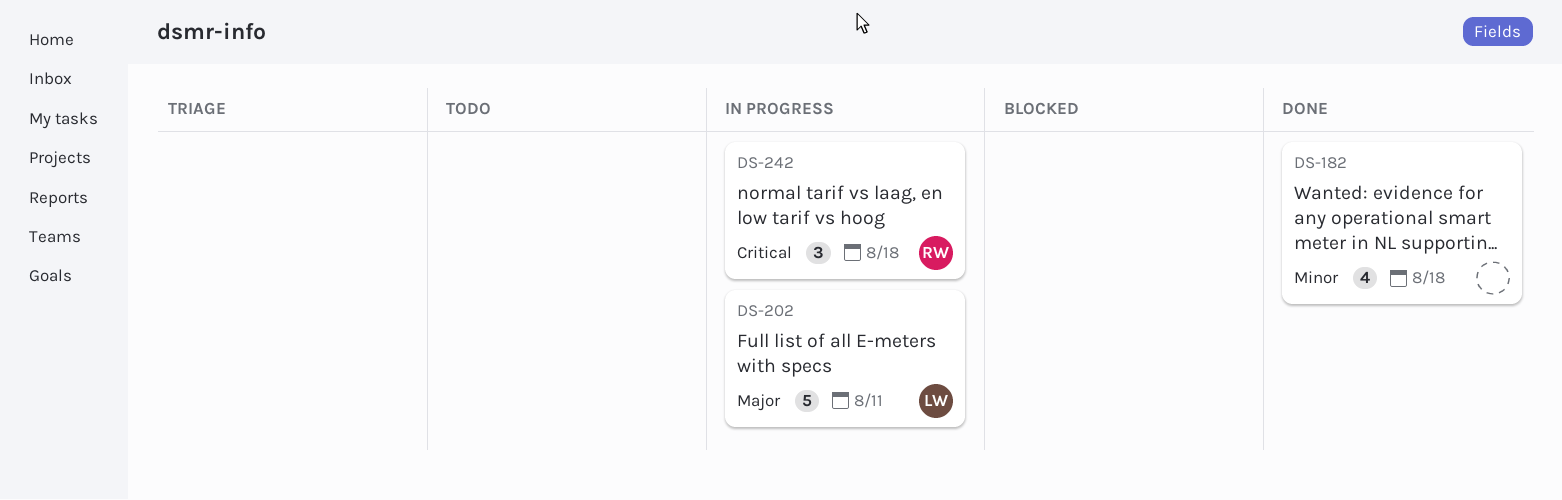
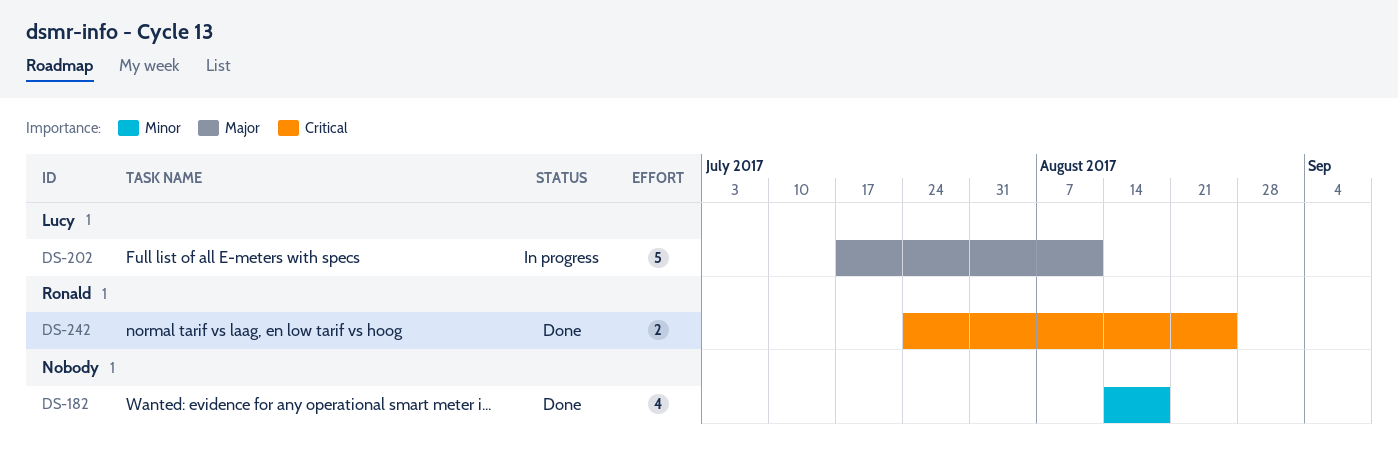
DS-242, status: In progress -> Done
DS-242, estimate: 3 -> 2
DS-242, due: Aug 18 -> Aug 25

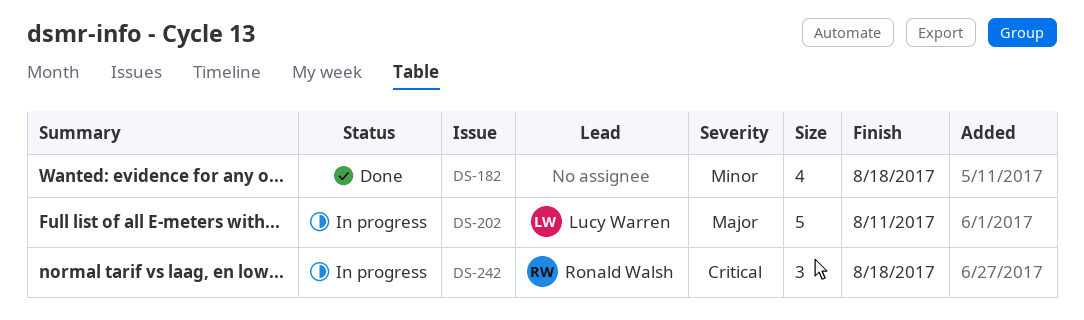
DS-242, status: Done -> In progress
DS-242, estimate: 2 -> 3
DS-242, due: Aug 25 -> Aug 18

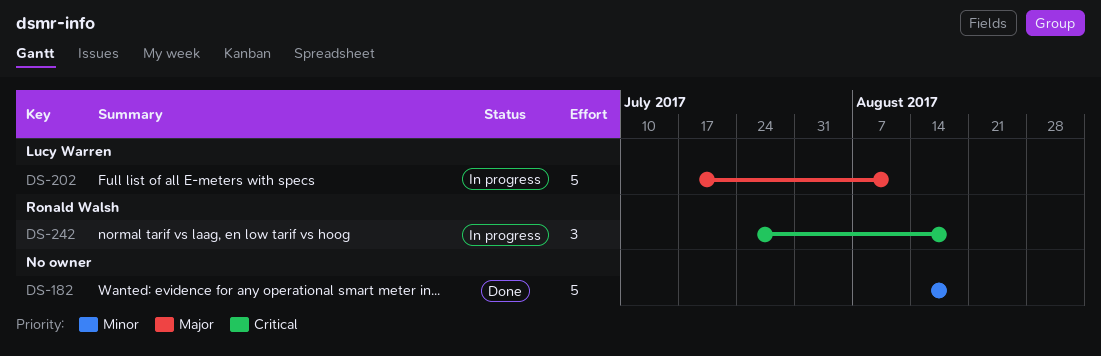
DS-182, estimate: 4 -> 5

